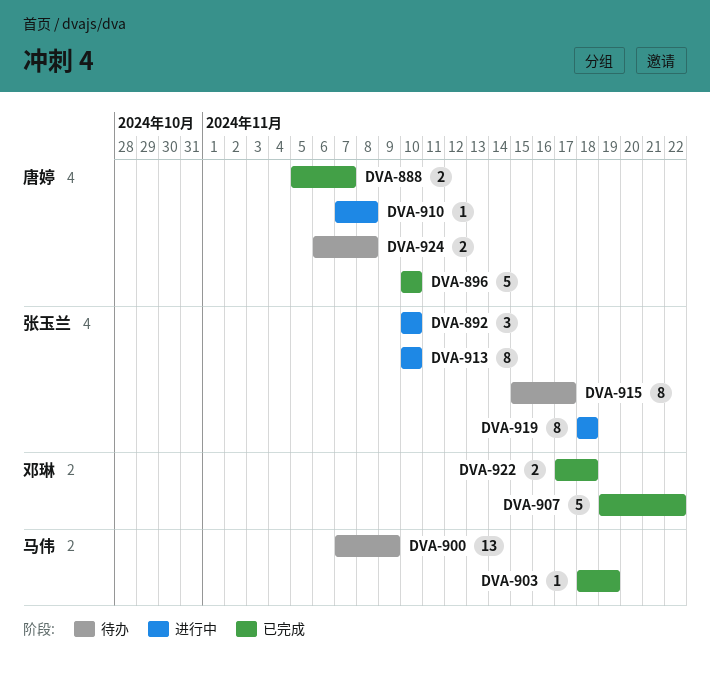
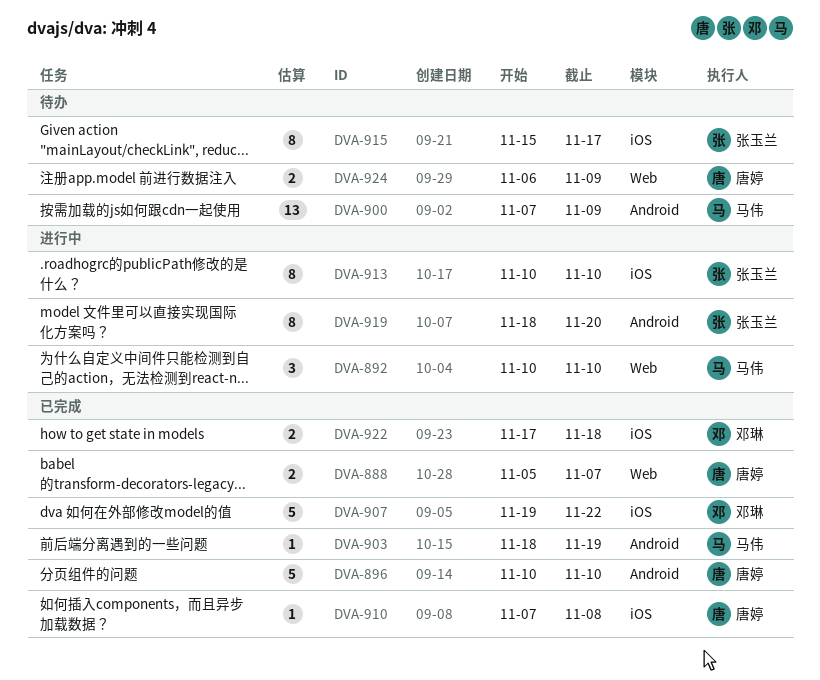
DVA-892, owner: 张玉兰 -> 马伟
DVA-910, status: 进行中 -> 已完成
DVA-919, due: Nov 18 -> Nov 20
DVA-924, due: Nov 8 -> Nov 9

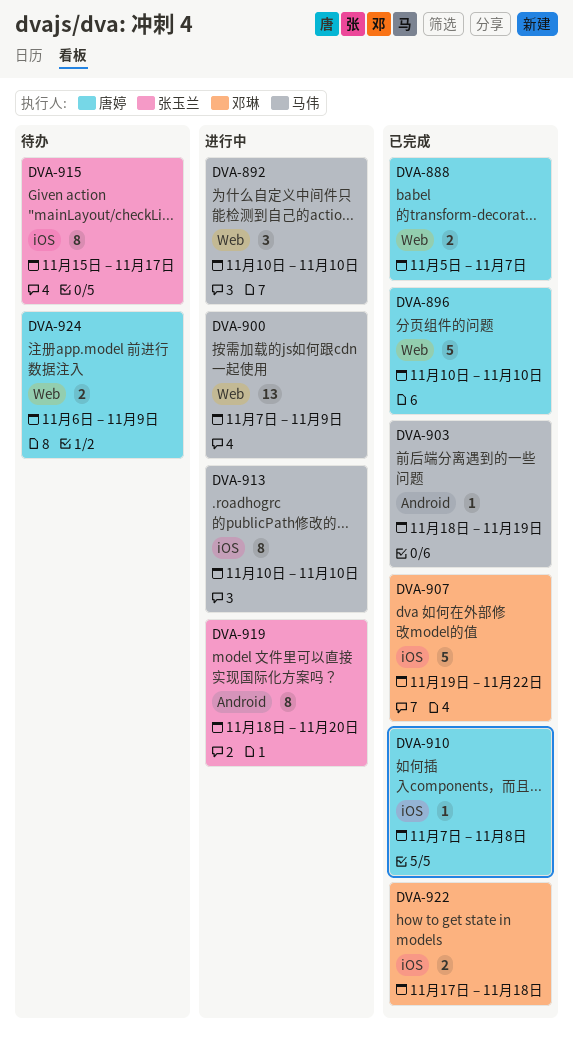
DVA-896, label: Android -> Web
DVA-900, status: 待办 -> 进行中
DVA-900, label: Android -> Web
DVA-913, owner: 张玉兰 -> 马伟

